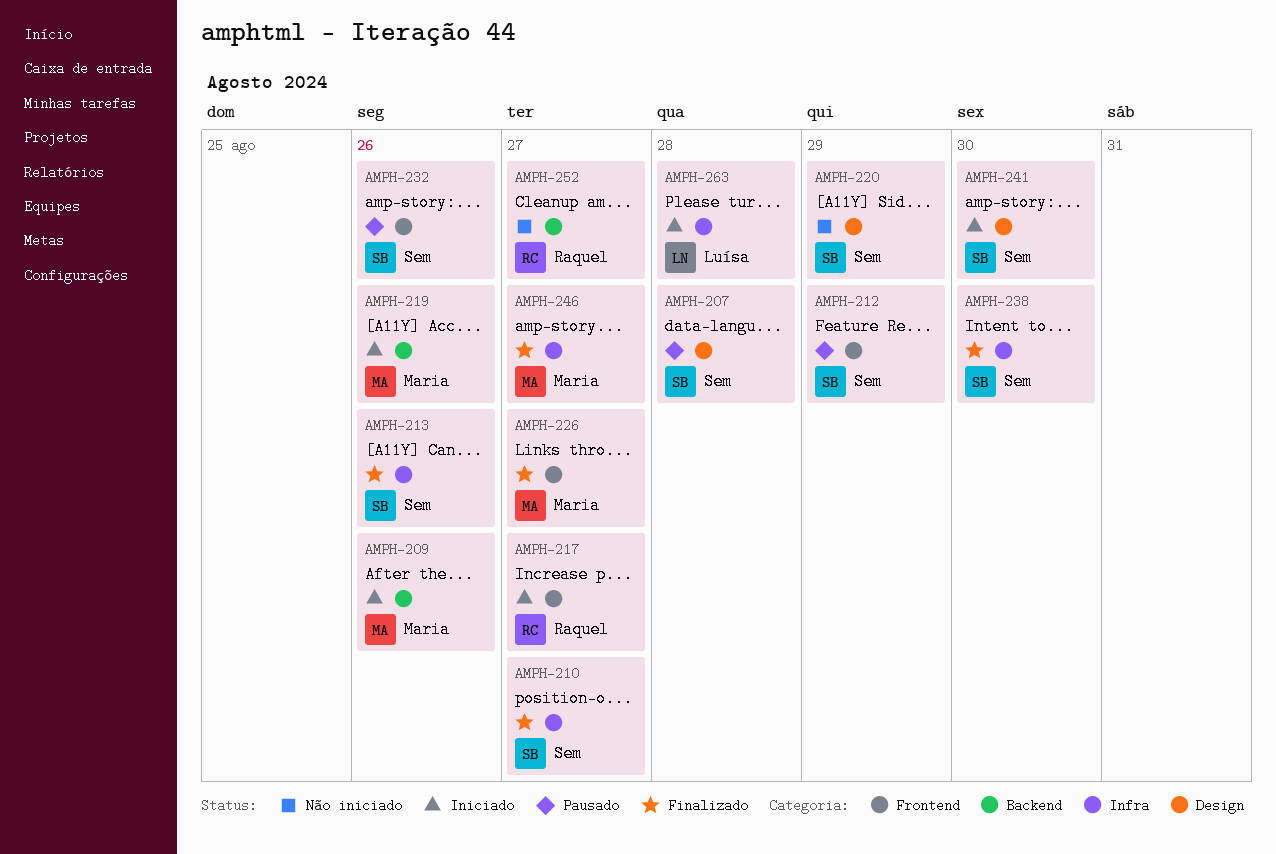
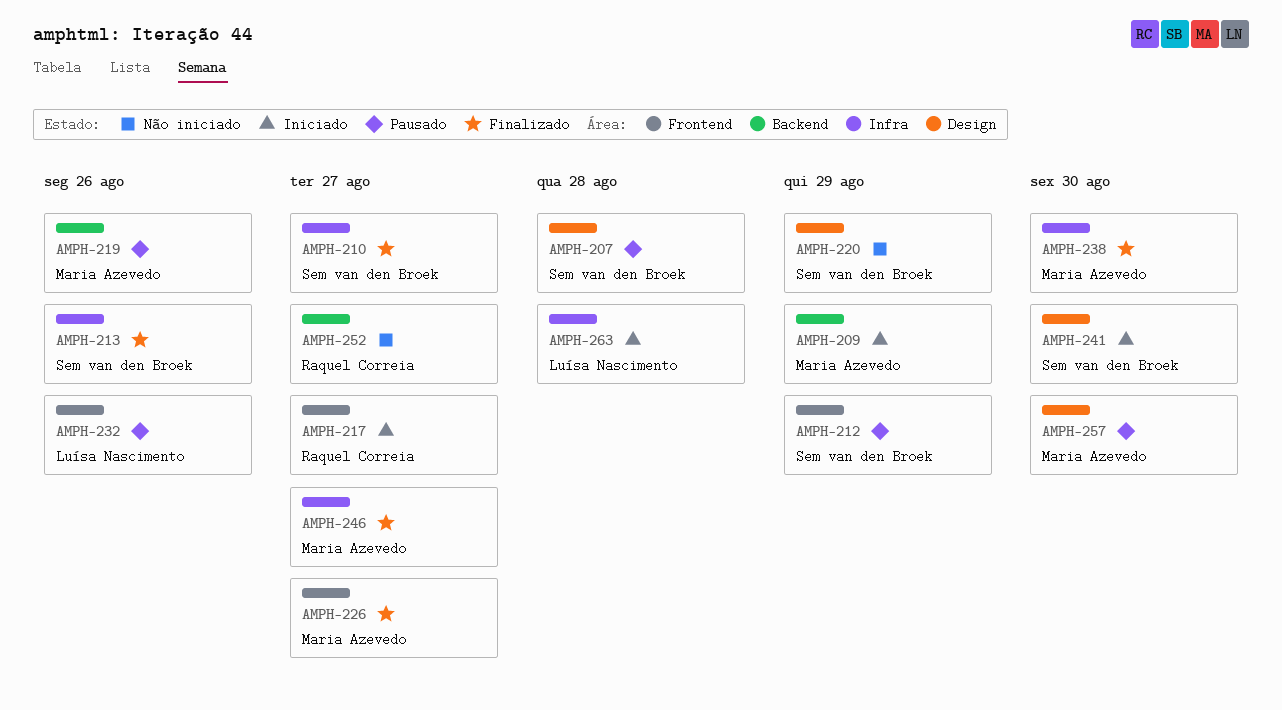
AMPH-209, due: Aug 26 -> Aug 29
AMPH-219, status: Iniciado -> Pausado
AMPH-232, owner: Sem van den Broek -> Luísa Nascimento
AMPH-238, owner: Sem van den Broek -> Maria Azevedo
AMPH-257: none -> present

